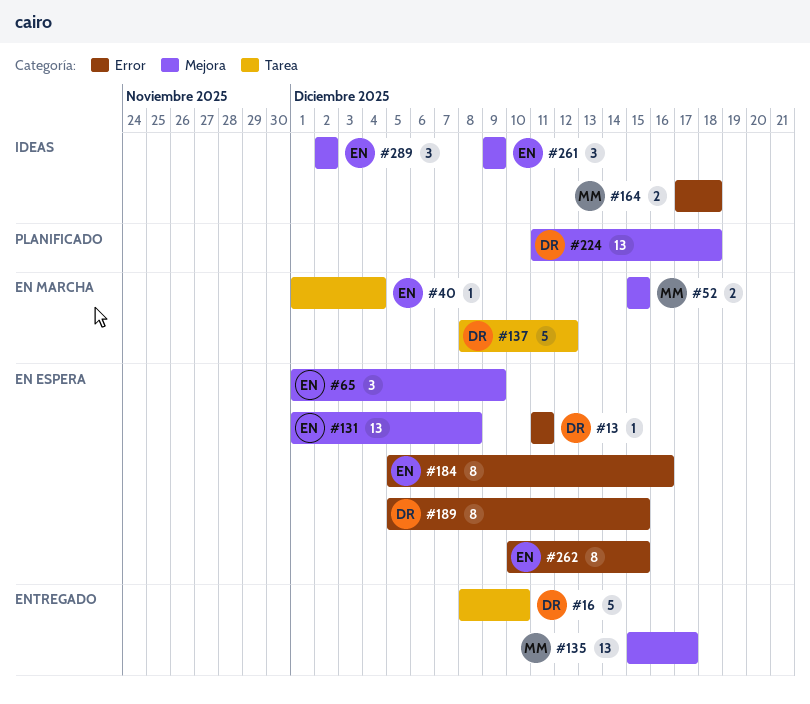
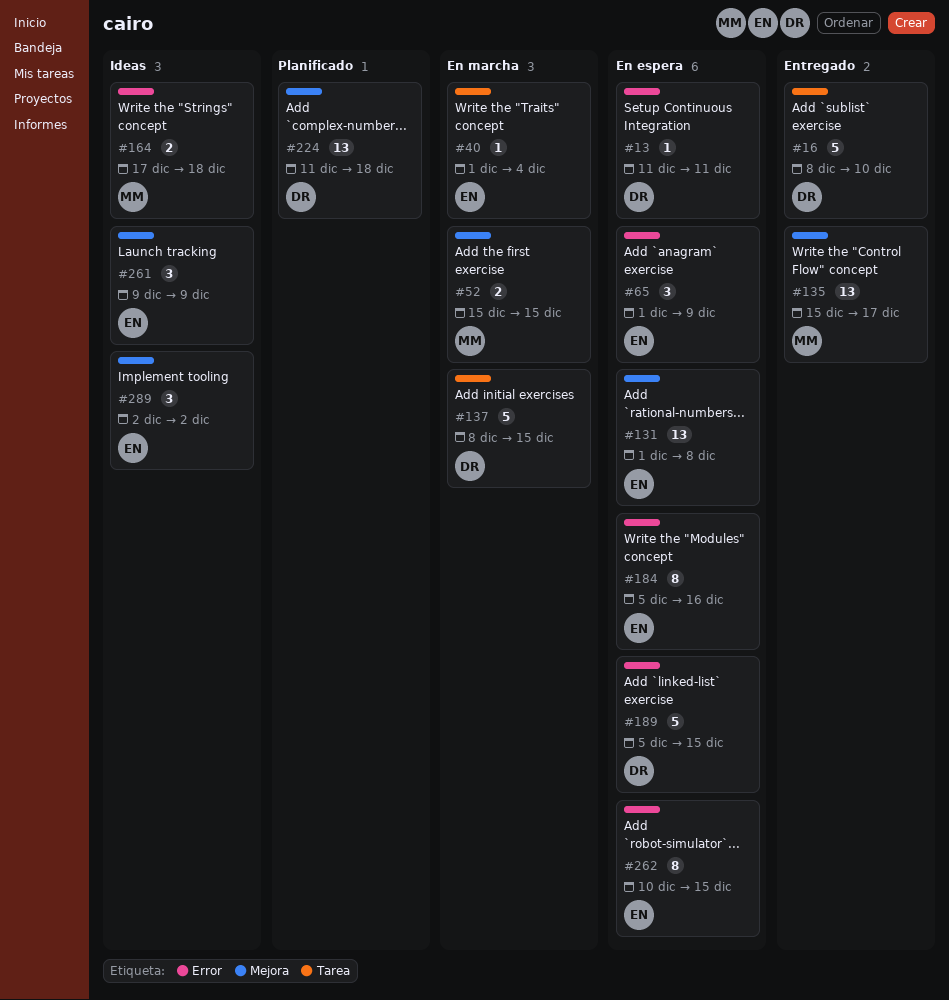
#65, label: Mejora -> Error
#137, due: Dec 12 -> Dec 15
#189, estimate: 8 -> 5

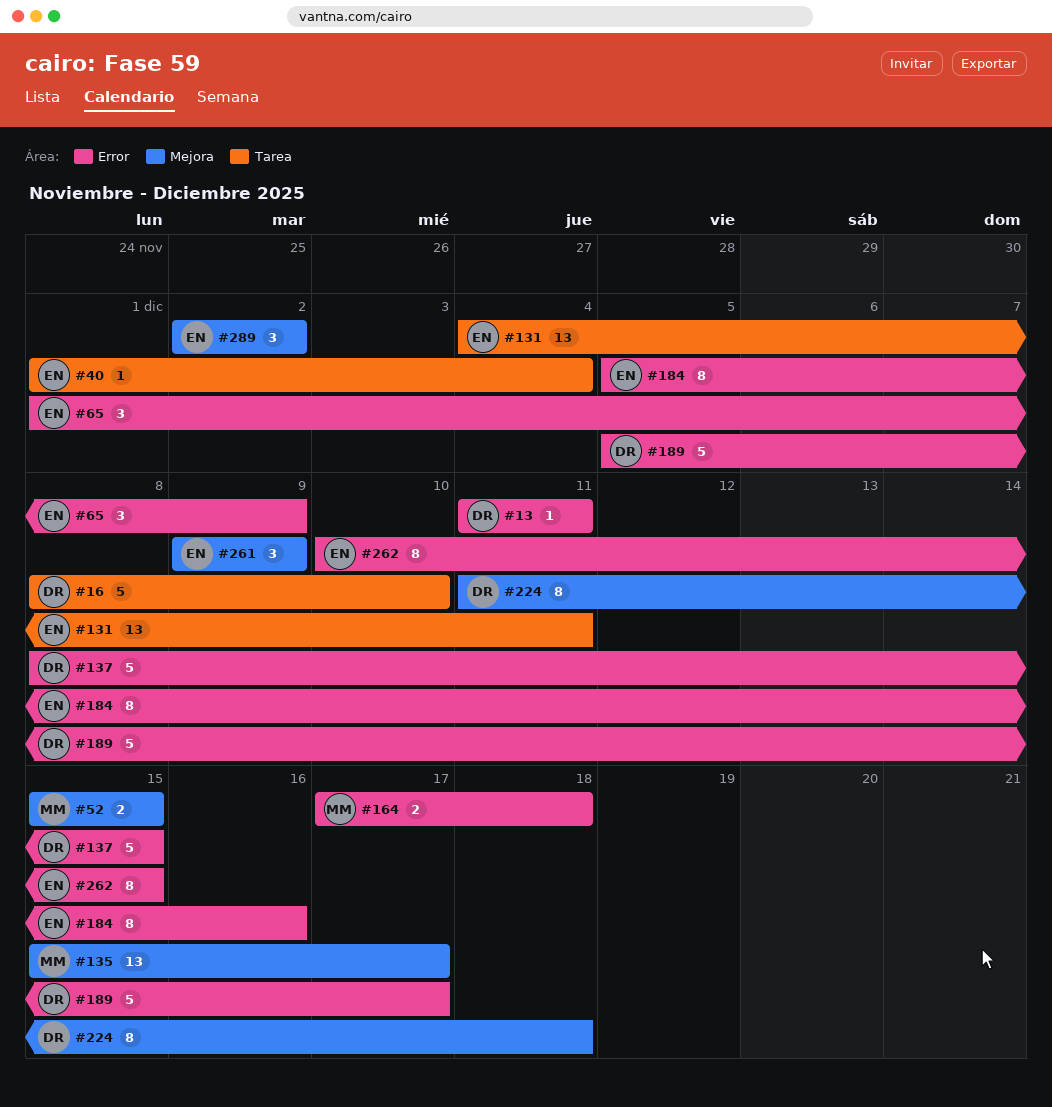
#131, label: Mejora -> Tarea
#131, start: Dec 1 -> Dec 4
#131, due: Dec 8 -> Dec 11
#137, label: Tarea -> Error
#189, due: Dec 15 -> Dec 17
#224, estimate: 13 -> 8

